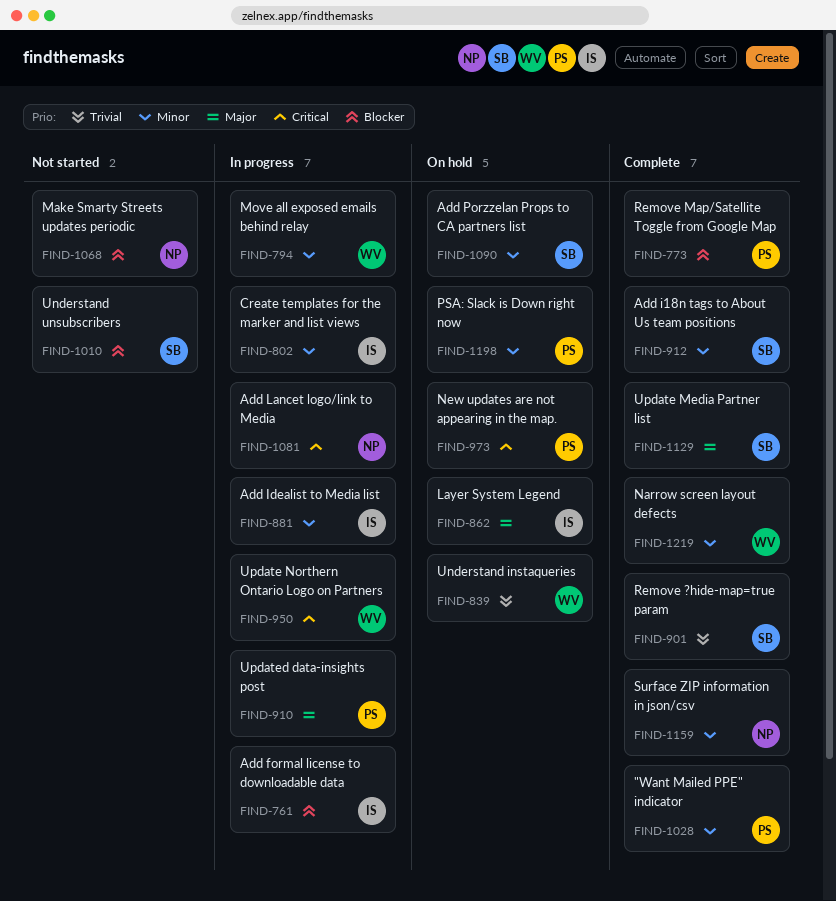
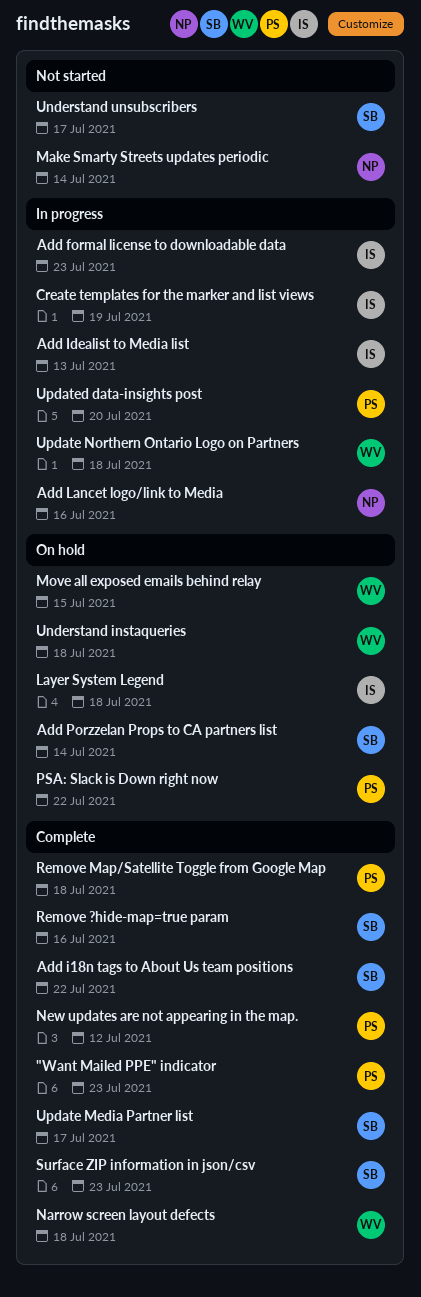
Move all exposed emails behind relay, status: In progress -> On hold
New updates are not appearing in the map., status: On hold -> Complete
Surface ZIP information in json/csv, owner: NP -> SB

